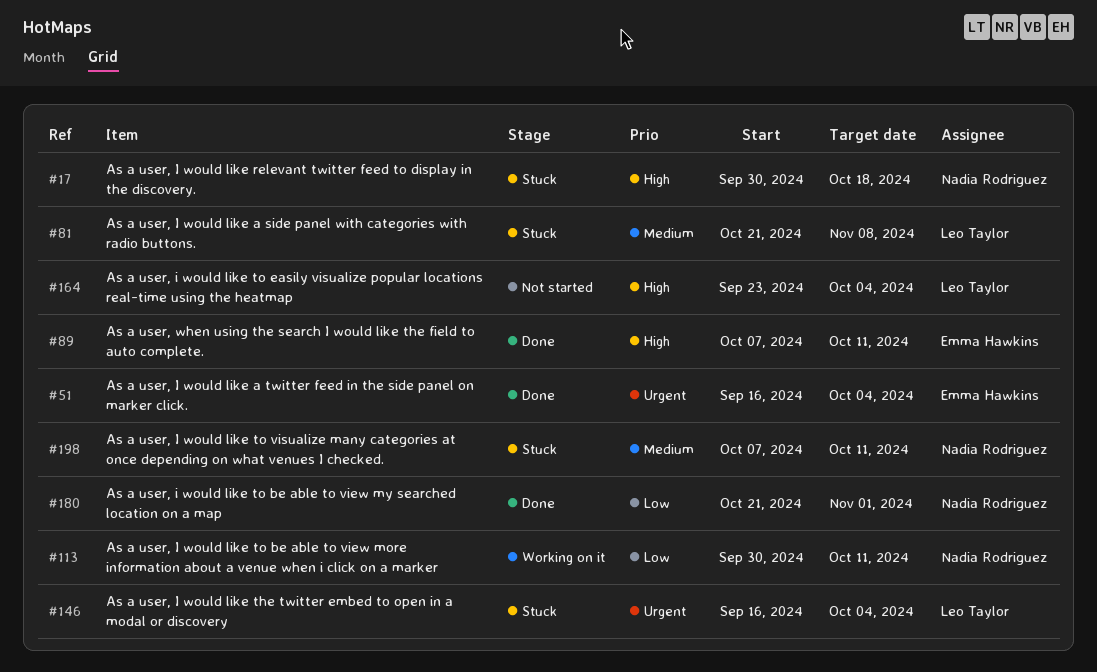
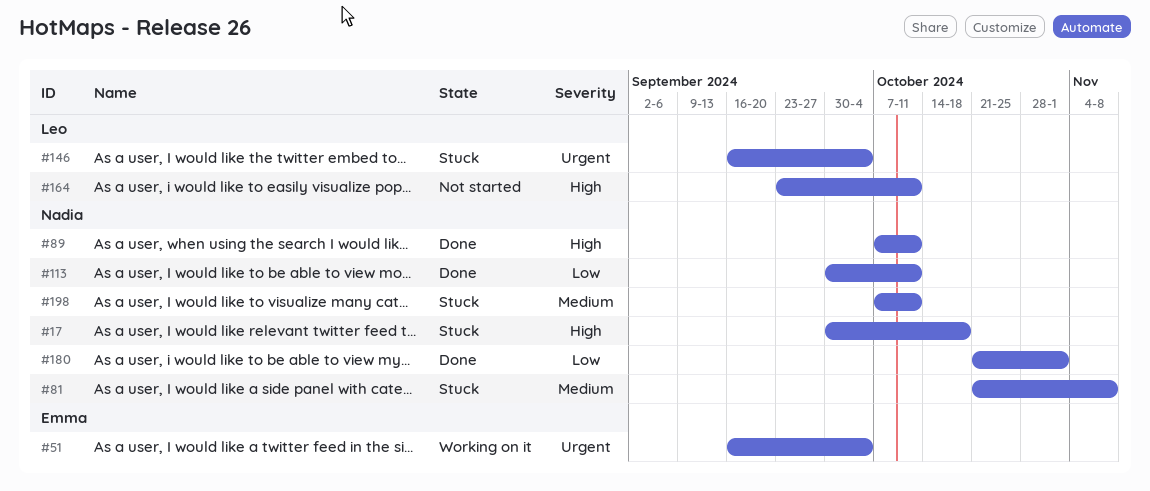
#51, status: Done -> Working on it
#81, owner: Leo Taylor -> Nadia Rodriguez
#89, owner: Emma Hawkins -> Nadia Rodriguez
#113, status: Working on it -> Done
#164, due: Oct 4 -> Oct 11

